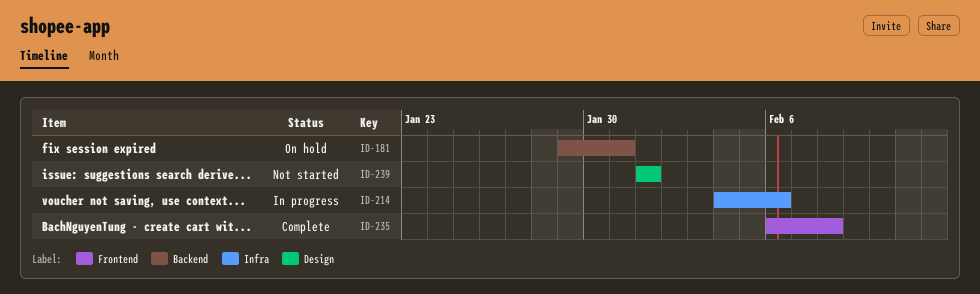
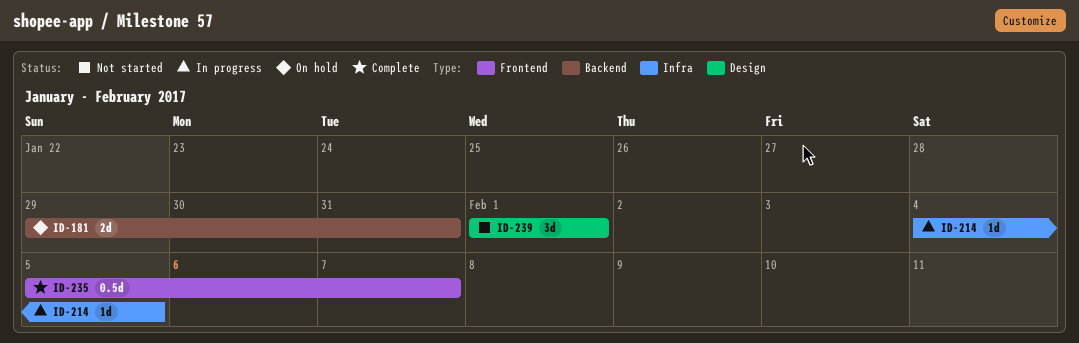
ID-214, due: Feb 6 -> Feb 5
ID-235, start: Feb 6 -> Feb 5
ID-235, due: Feb 8 -> Feb 7

